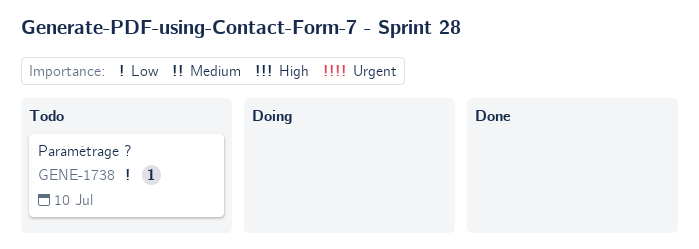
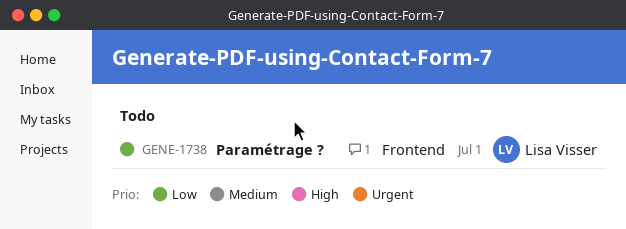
GENE-1738, due: Jul 10 -> Jul 1

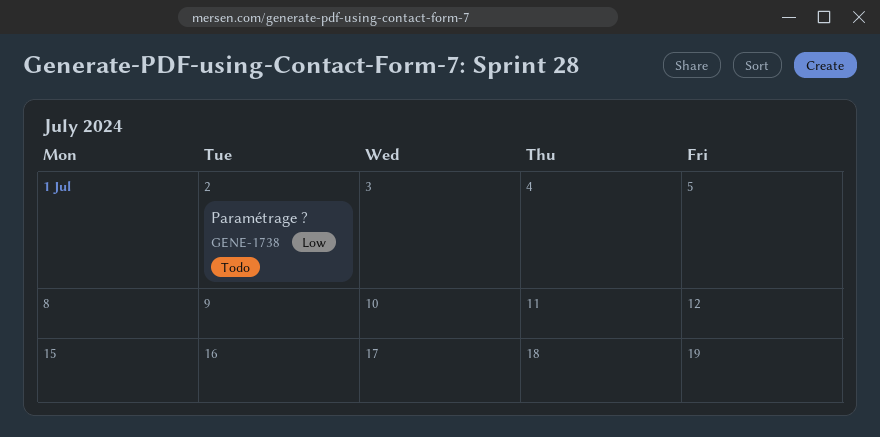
GENE-1738, due: Jul 1 -> Jul 2

